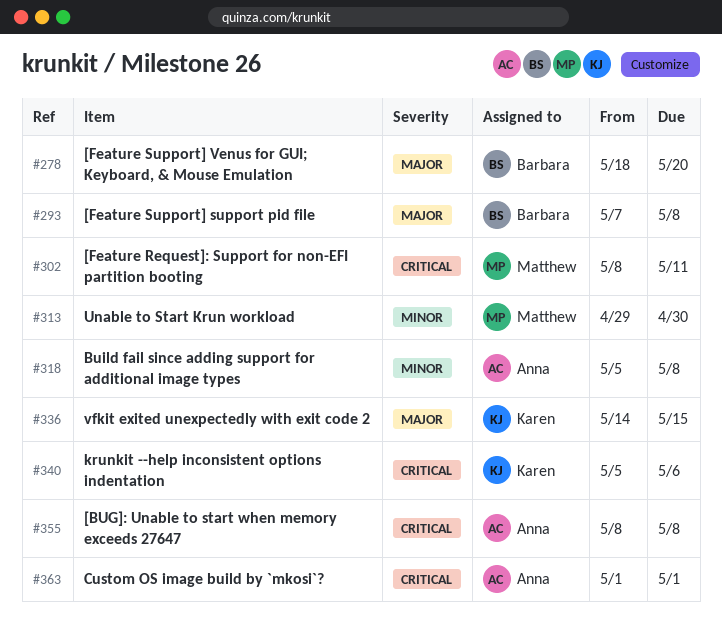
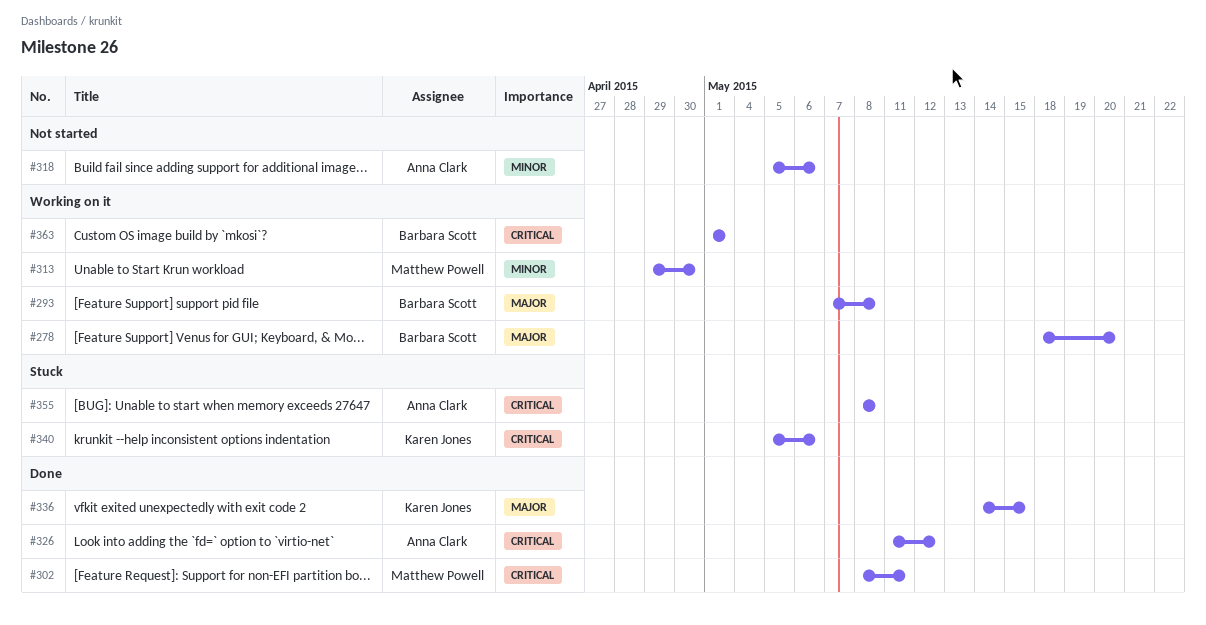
#318, due: May 8 -> May 6
#326: none -> present
#363, owner: Anna Clark -> Barbara Scott

